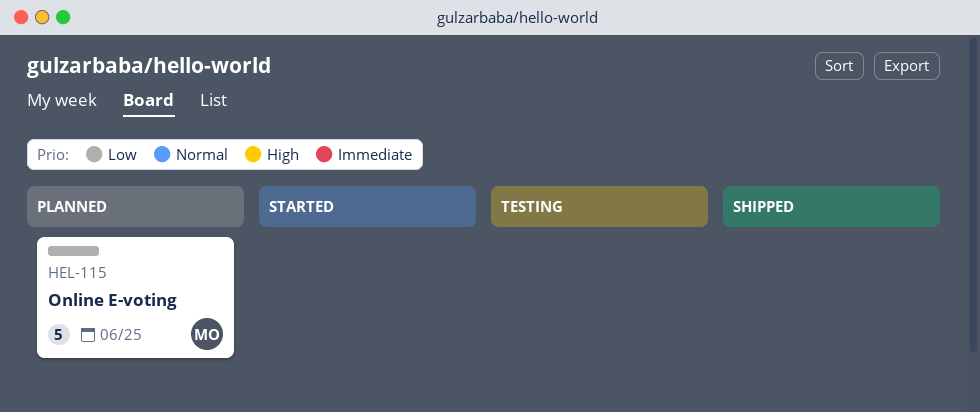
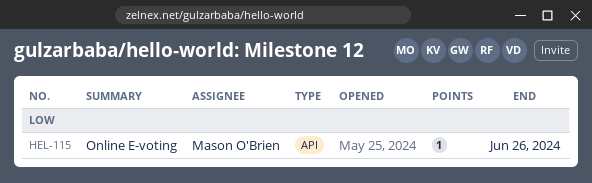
HEL-115, estimate: 5 -> 1
HEL-115, due: Jun 25 -> Jun 26

